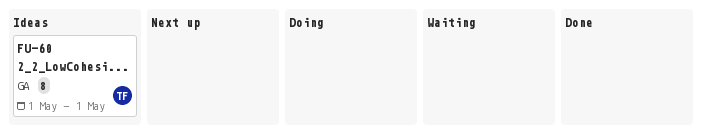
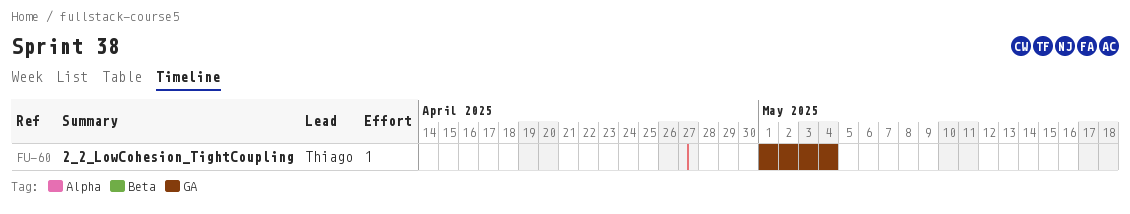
FU-60, estimate: 8 -> 1
FU-60, due: May 1 -> May 4

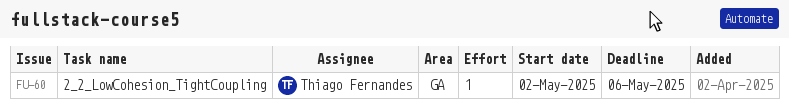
FU-60, start: May 1 -> May 2
FU-60, due: May 4 -> May 6

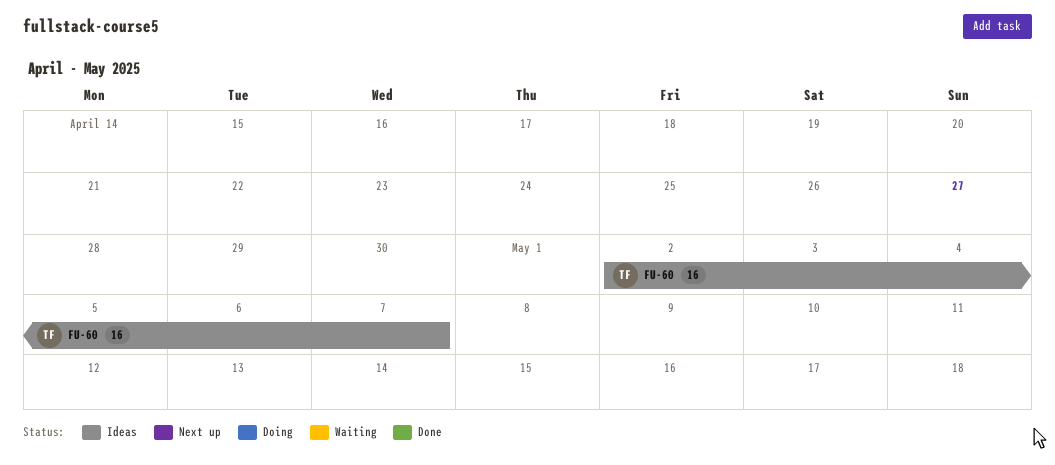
FU-60, estimate: 1 -> 16
FU-60, due: May 6 -> May 7

